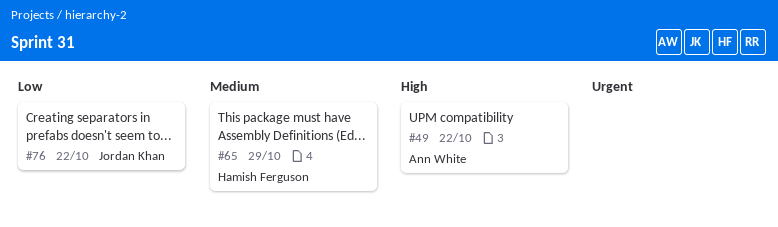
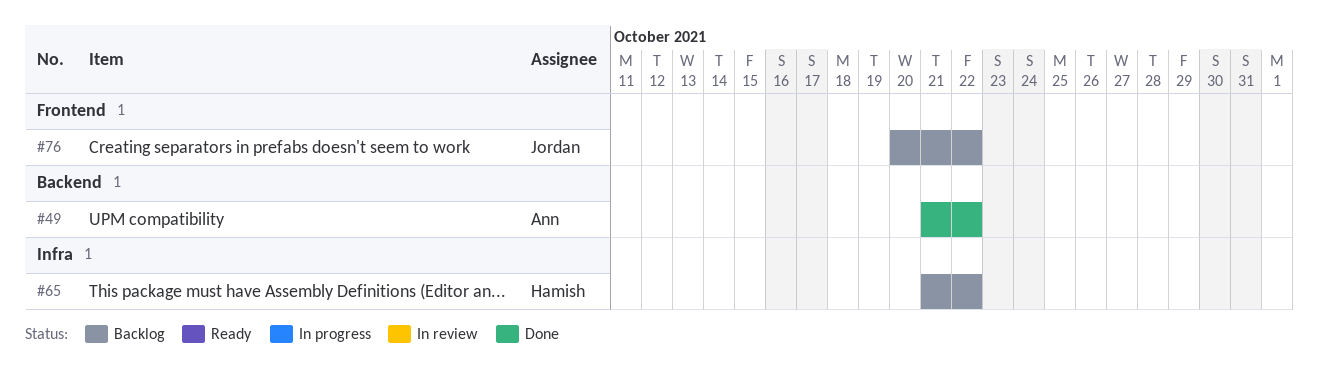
#65, due: Oct 29 -> Oct 22

